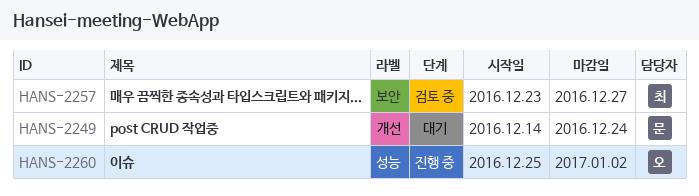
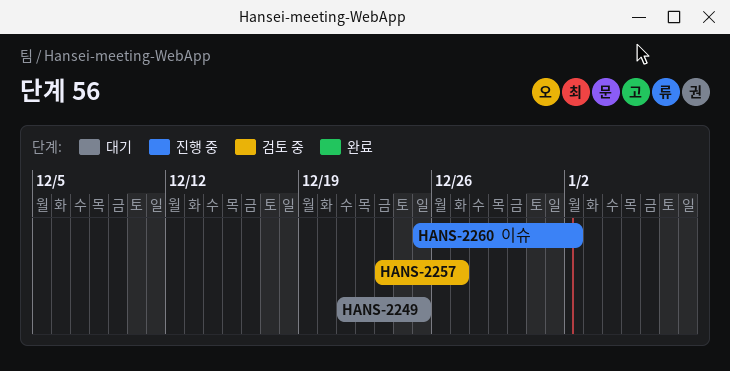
HANS-2249, start: Dec 14 -> Dec 21
HANS-2249, due: Dec 24 -> Dec 25

